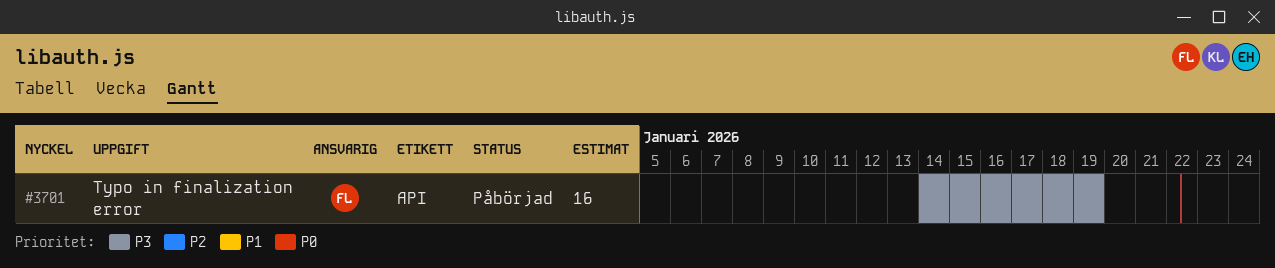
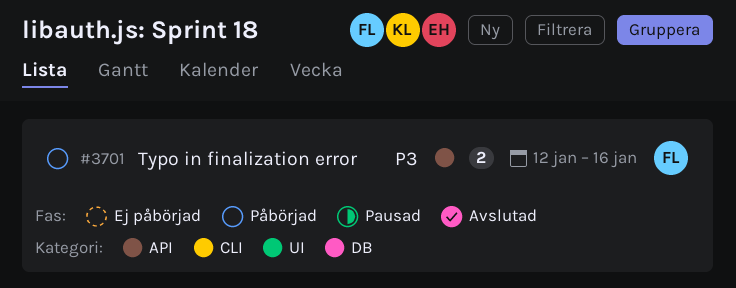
#3701, estimate: 16 -> 2
#3701, start: Jan 14 -> Jan 12
#3701, due: Jan 19 -> Jan 16

